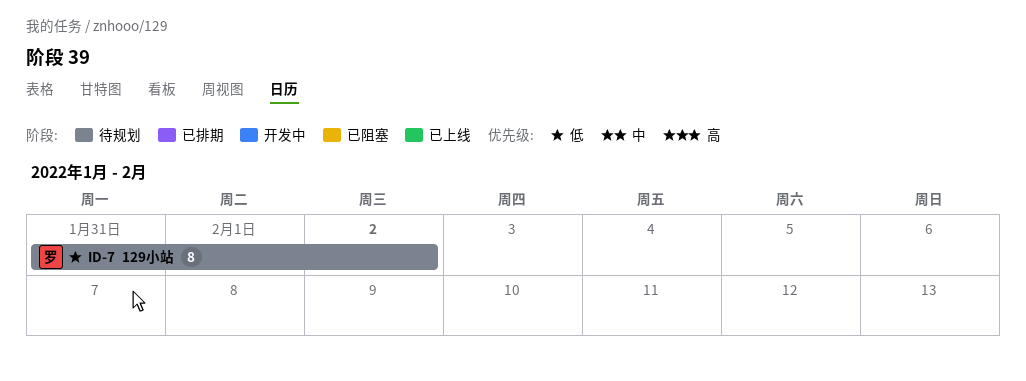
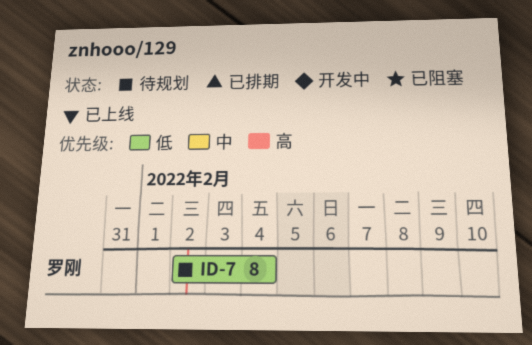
ID-7, start: Jan 31 -> Feb 2
ID-7, due: Feb 2 -> Feb 4

